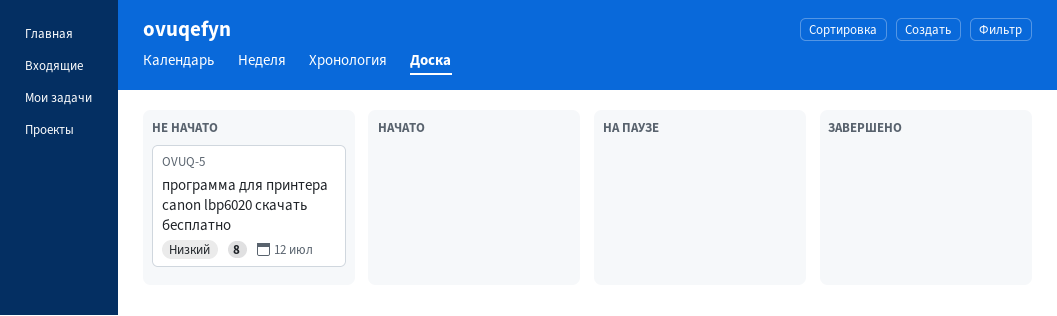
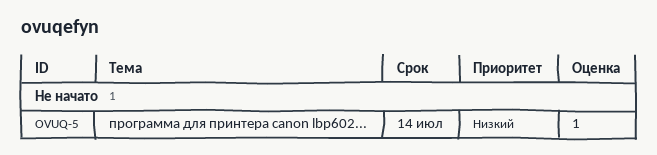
OVUQ-5, estimate: 8 -> 1
OVUQ-5, due: Jul 12 -> Jul 14

